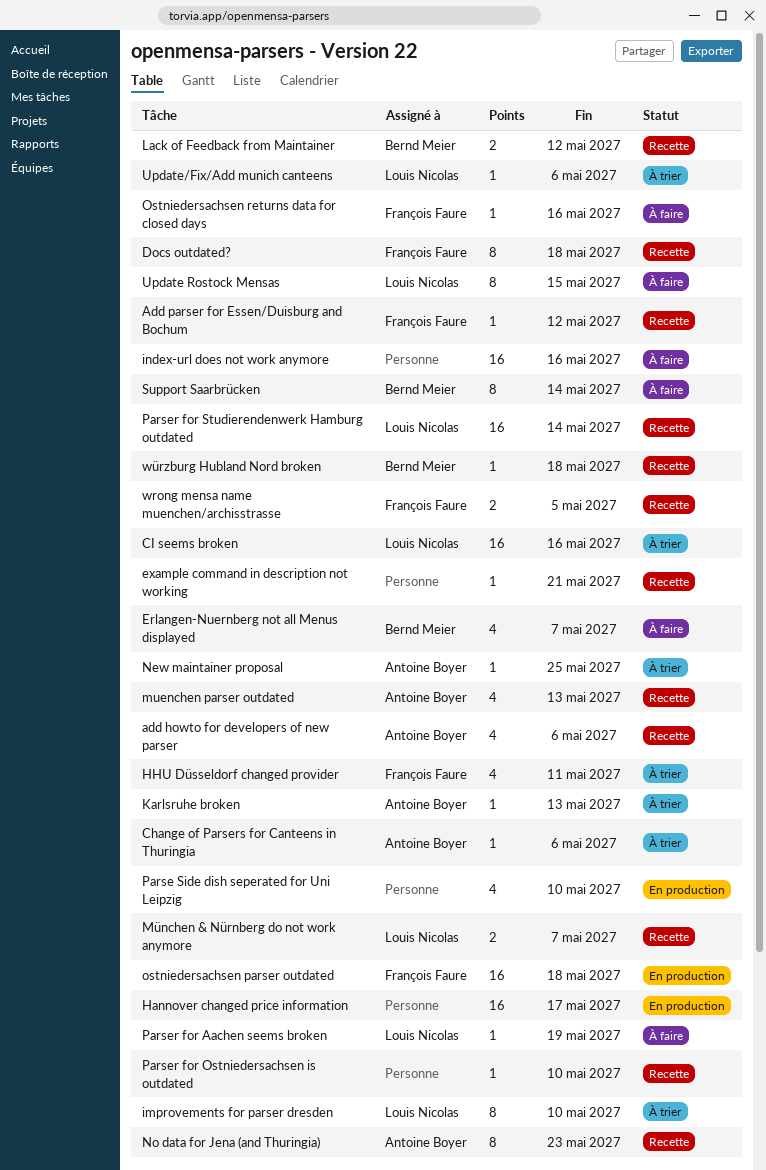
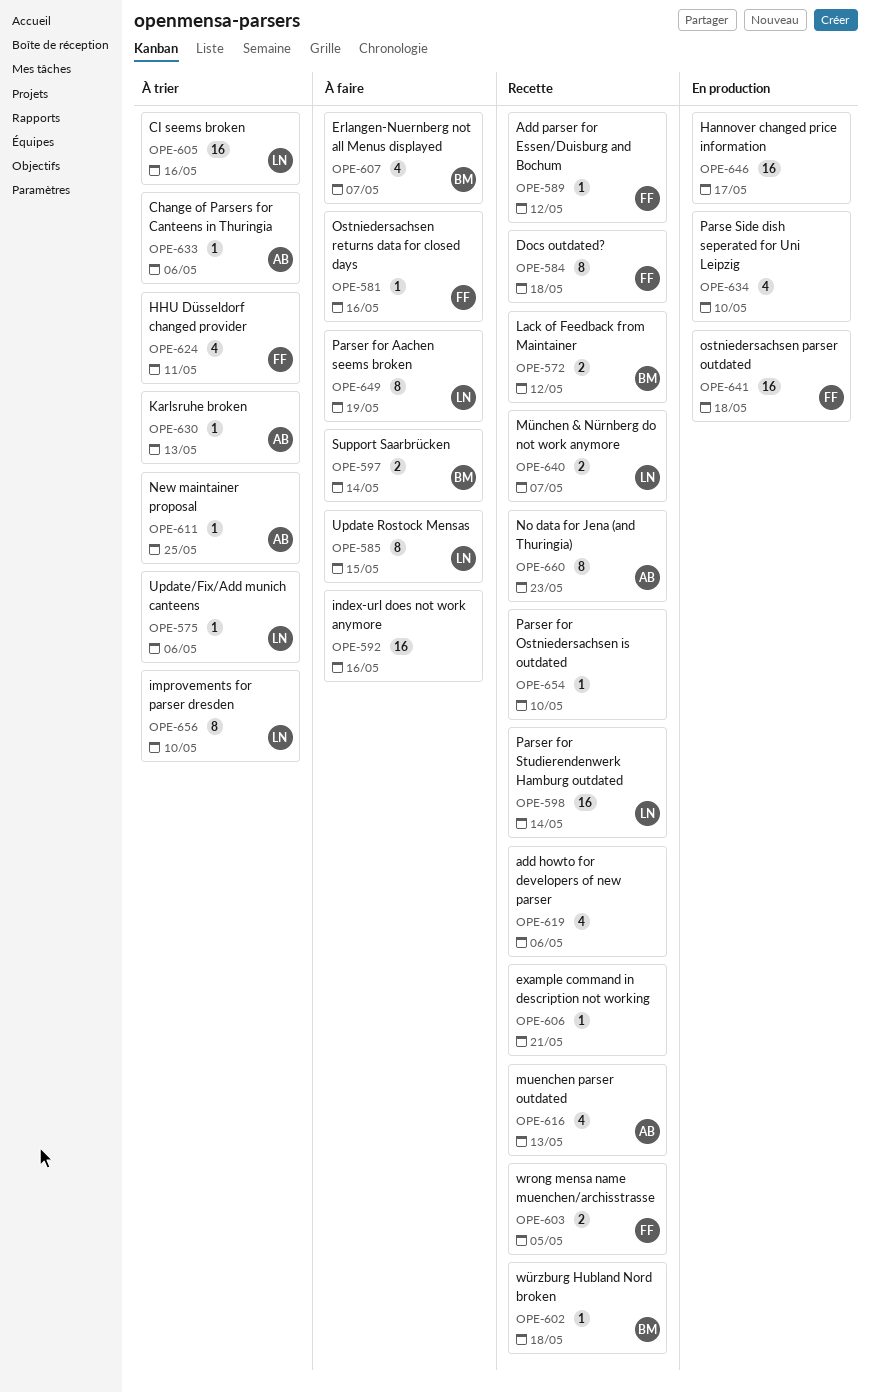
add howto for developers of new parser, owner: Antoine Boyer -> none
Parser for Aachen seems broken, estimate: 1 -> 8
Support Saarbrücken, estimate: 8 -> 2

